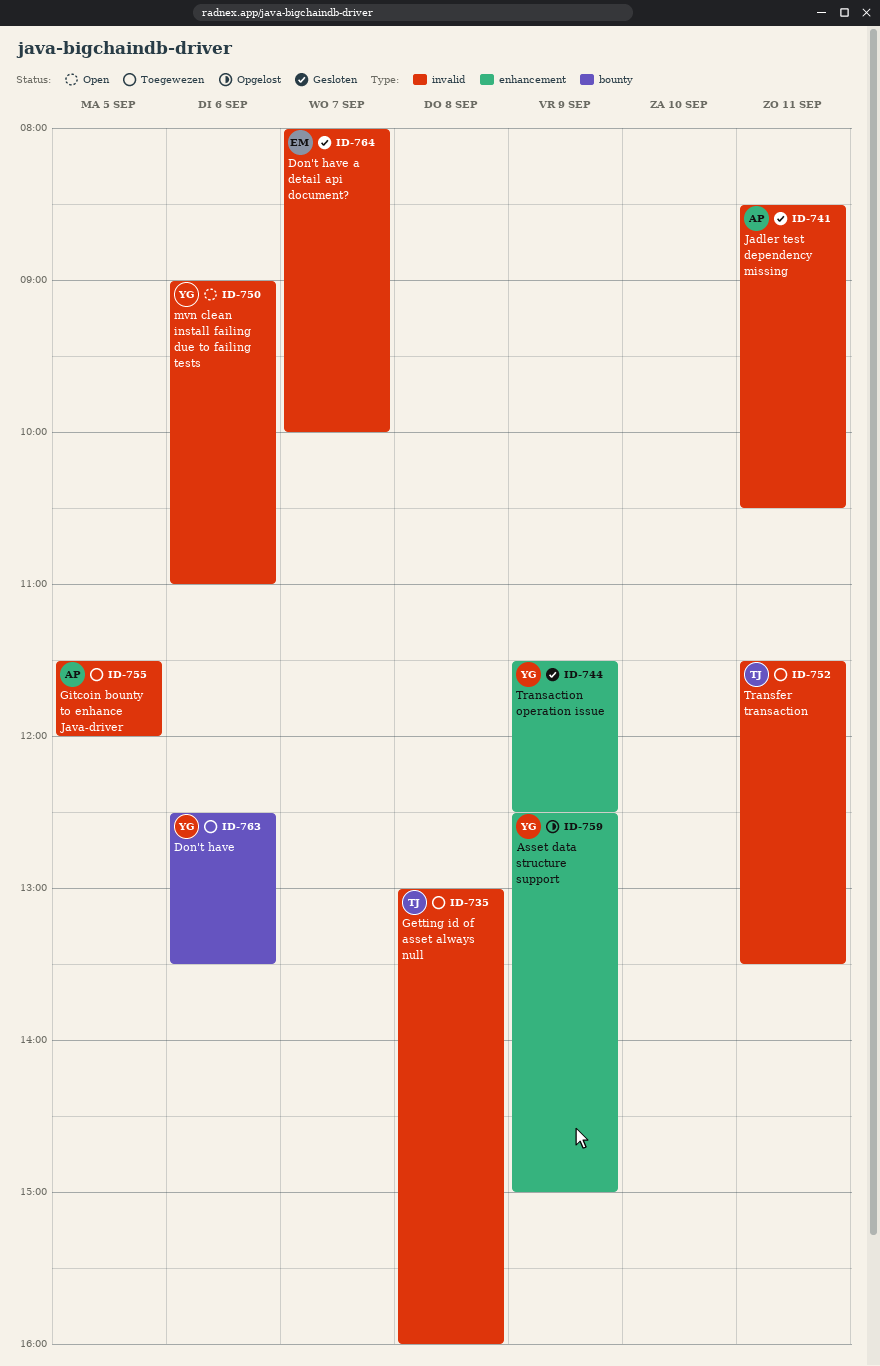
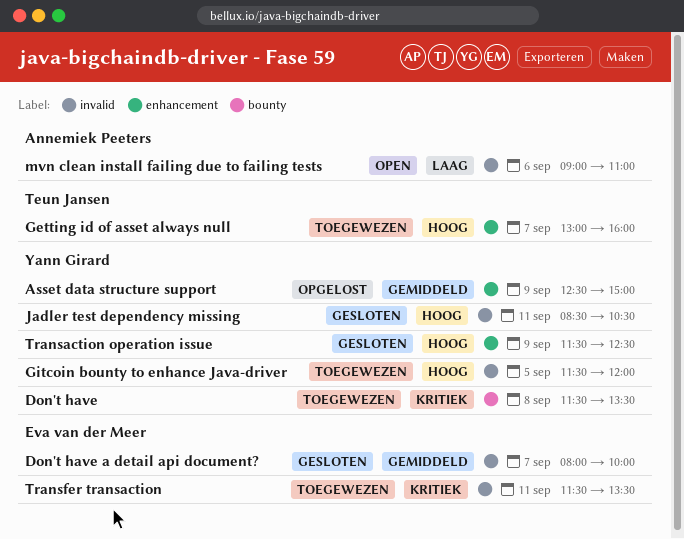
Don't have, day: Sep 6 -> Sep 8
Don't have, begins: 12:30 -> 11:30
Getting id of asset always null, label: invalid -> enhancement
Getting id of asset always null, day: Sep 8 -> Sep 7
Gitcoin bounty to enhance Java-driver, owner: Annemiek Peeters -> Yann Girard
Jadler test dependency missing, owner: Annemiek Peeters -> Yann Girard
mvn clean install failing due to failing tests, owner: Yann Girard -> Annemiek Peeters
Transfer transaction, owner: Teun Jansen -> Eva van der Meer

